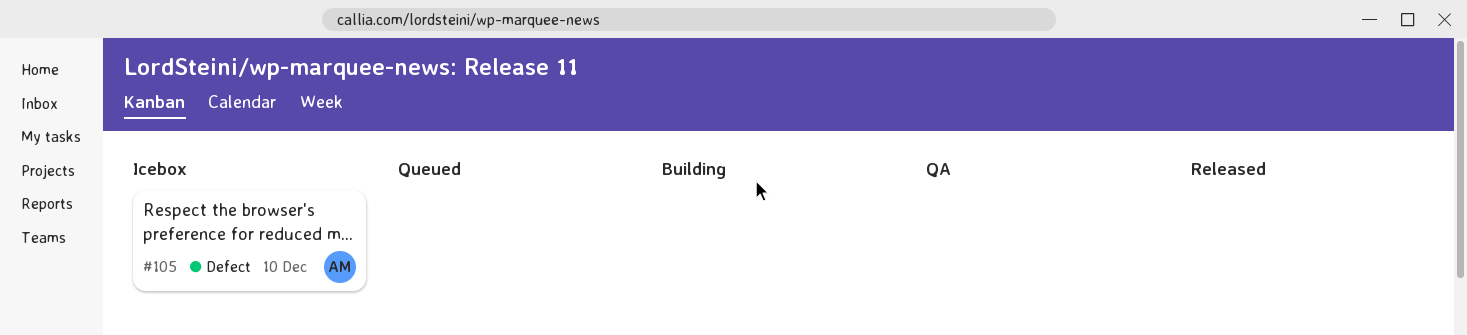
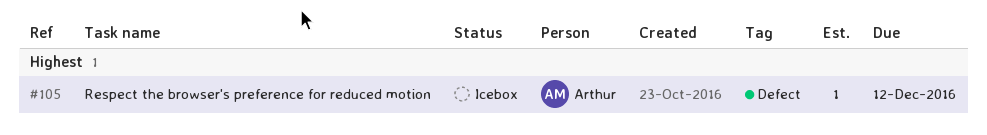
#105, due: Dec 10 -> Dec 12

